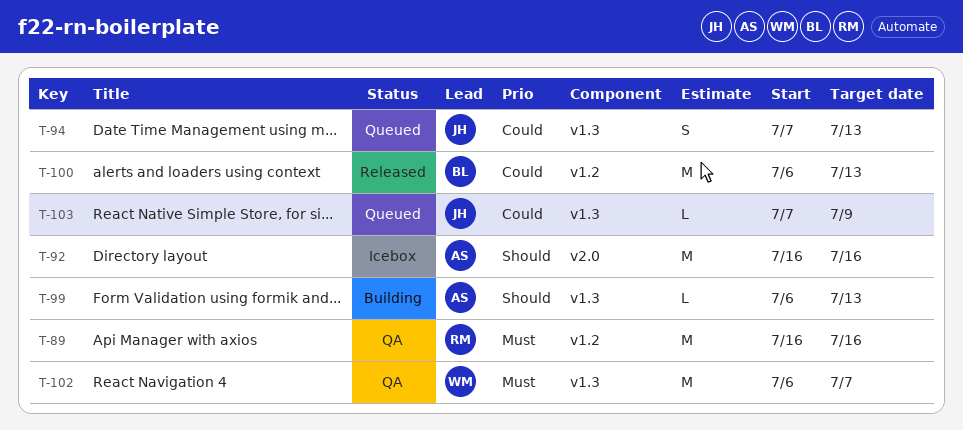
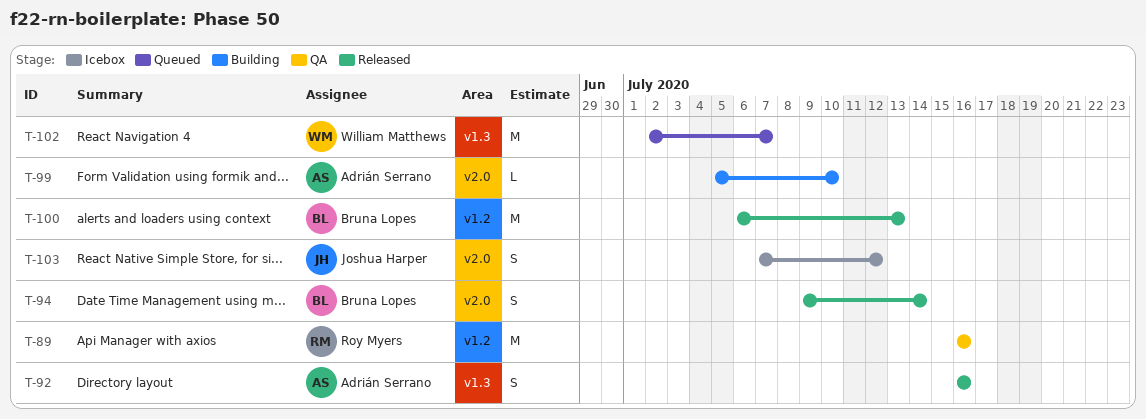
T-92, status: Icebox -> Released
T-92, label: v2.0 -> v1.3
T-92, estimate: M -> S
T-94, status: Queued -> Released
T-94, owner: Joshua Harper -> Bruna Lopes
T-94, label: v1.3 -> v2.0
T-94, start: Jul 7 -> Jul 9
T-94, due: Jul 13 -> Jul 14
T-99, label: v1.3 -> v2.0
T-99, start: Jul 6 -> Jul 5
T-99, due: Jul 13 -> Jul 10
T-102, status: QA -> Queued
T-102, start: Jul 6 -> Jul 2
T-103, status: Queued -> Icebox
T-103, label: v1.3 -> v2.0
T-103, estimate: L -> S
T-103, due: Jul 9 -> Jul 12

